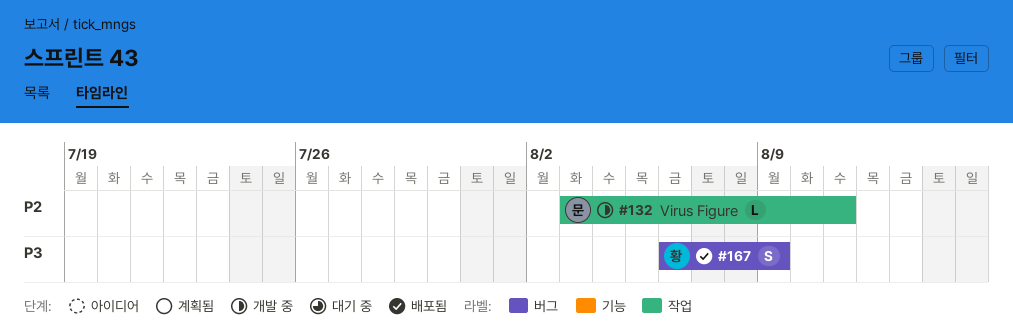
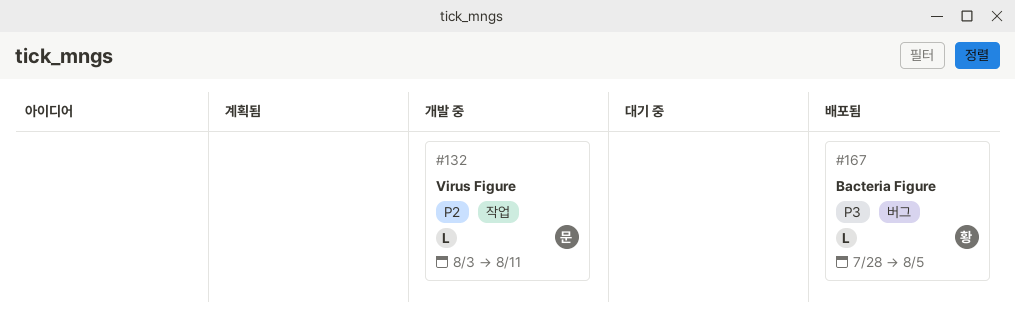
#167, estimate: S -> L
#167, start: Aug 6 -> Jul 28
#167, due: Aug 9 -> Aug 5

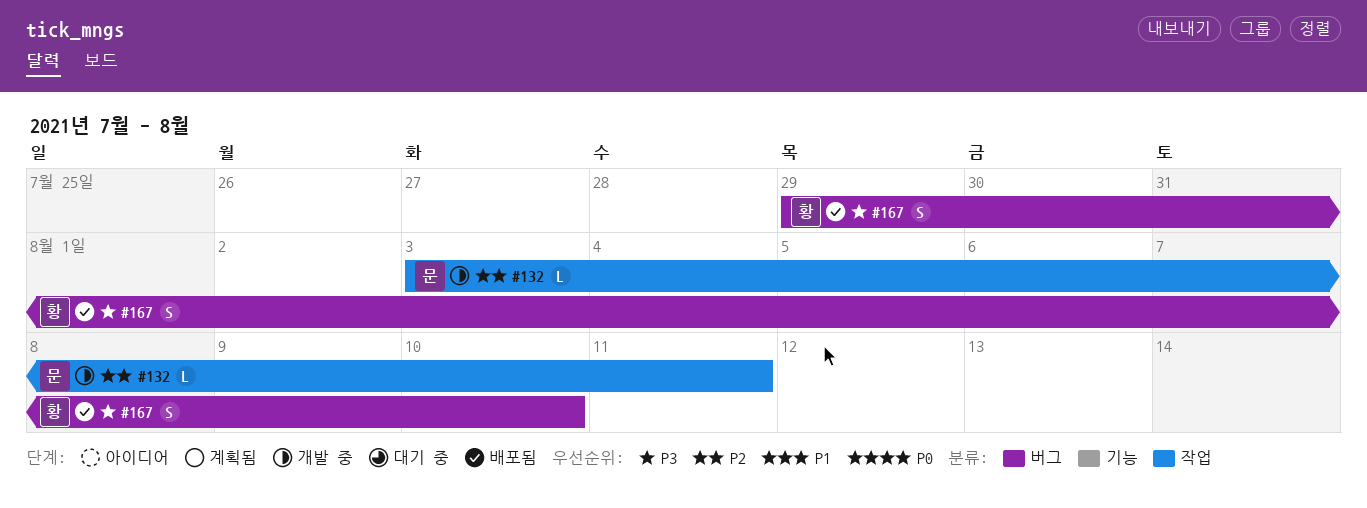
#167, estimate: L -> S
#167, start: Jul 28 -> Jul 29
#167, due: Aug 5 -> Aug 10

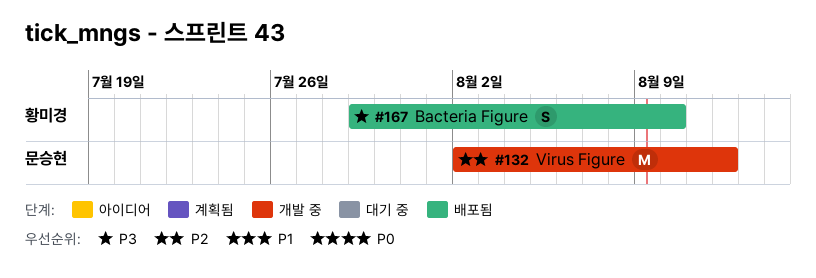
#132, estimate: L -> M
#132, start: Aug 3 -> Aug 2
#132, due: Aug 11 -> Aug 12

